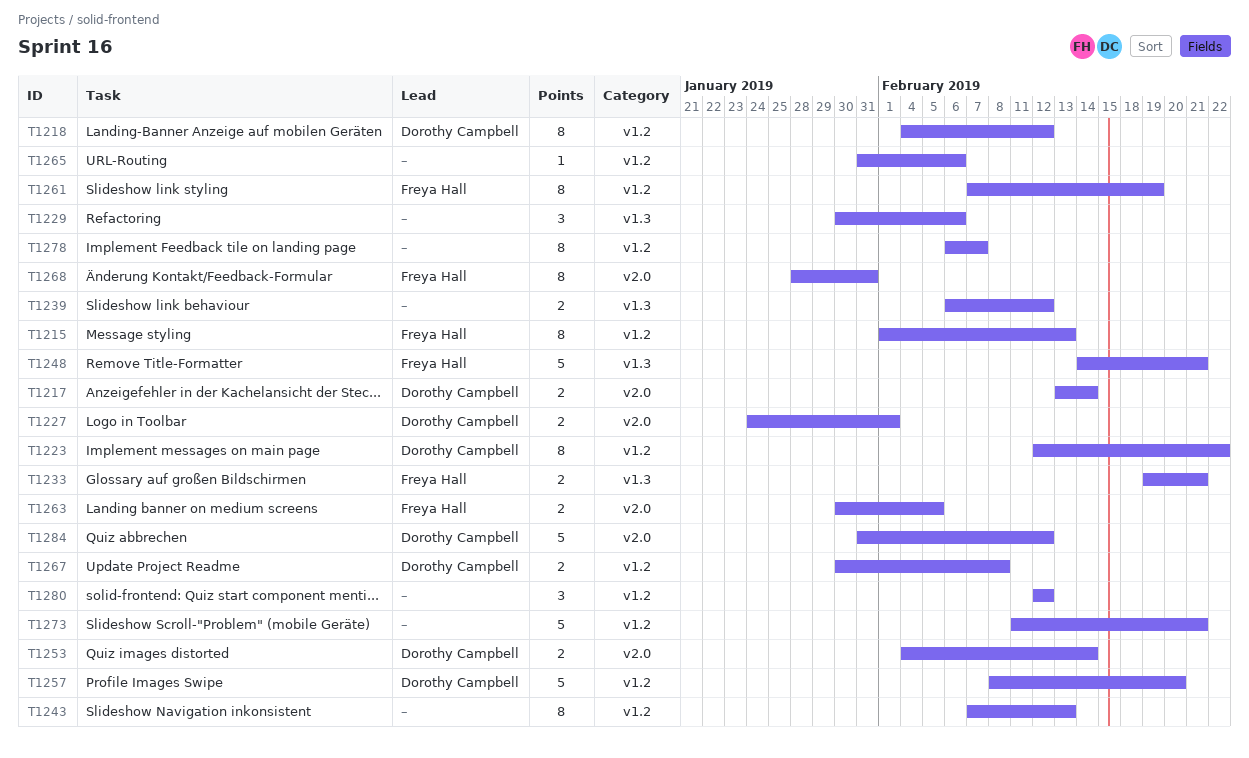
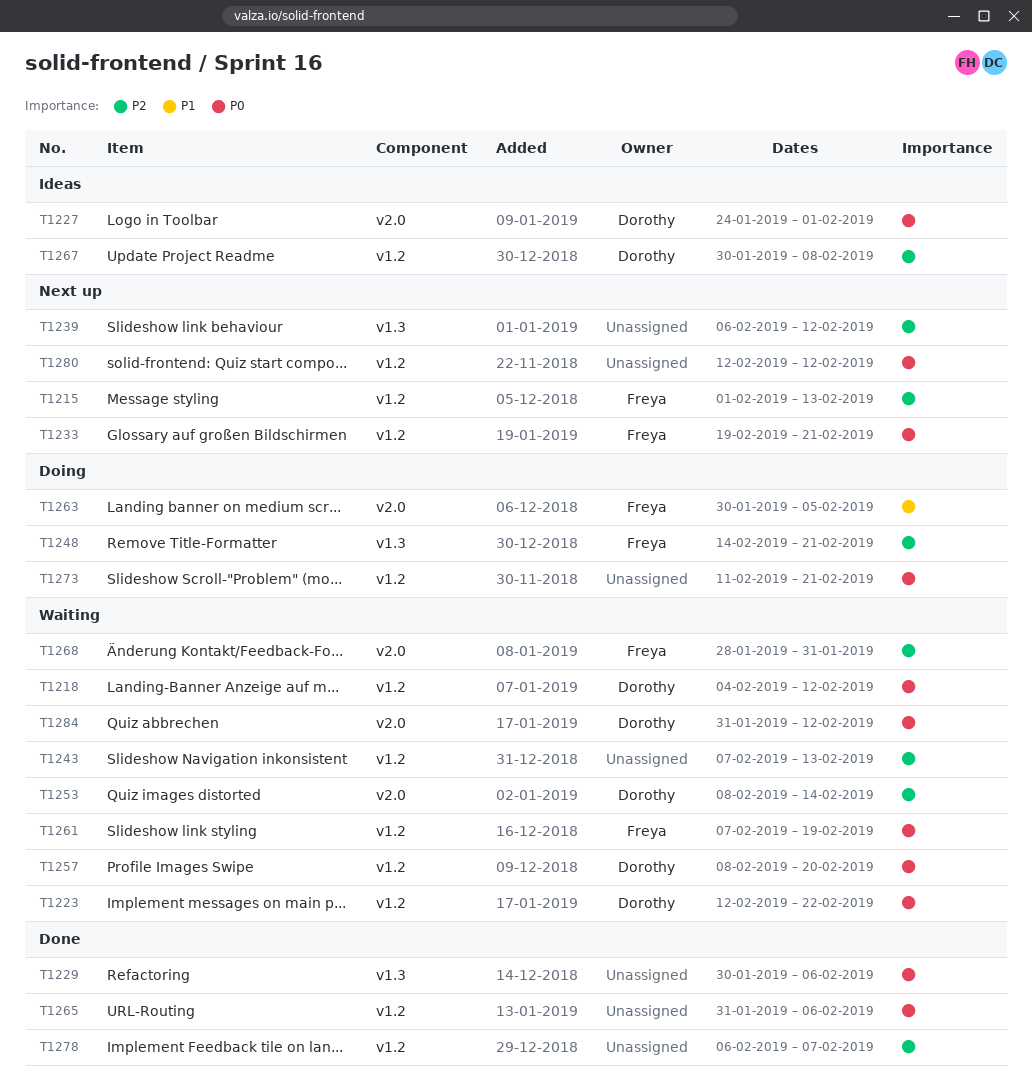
T1217: present -> none
T1233, label: v1.3 -> v1.2
T1253, start: Feb 4 -> Feb 8

